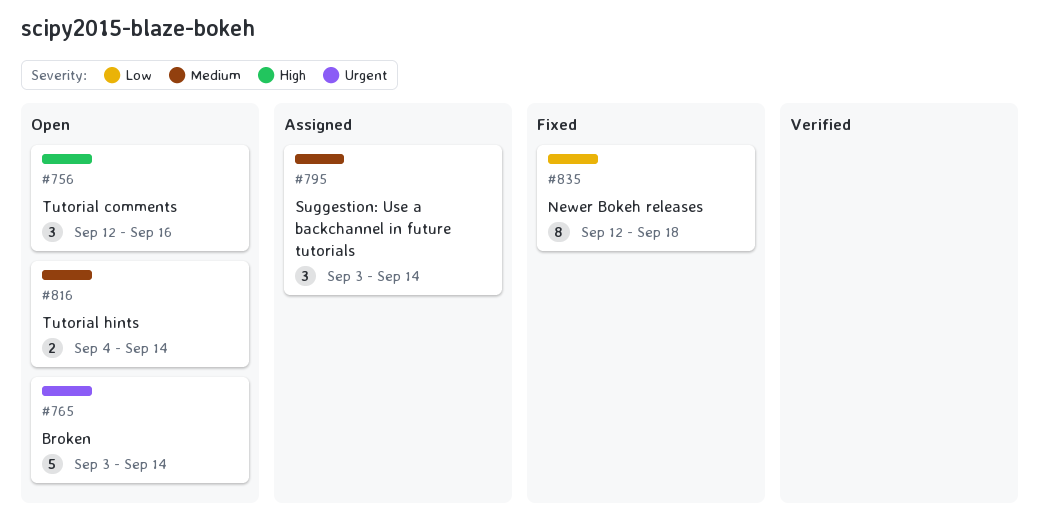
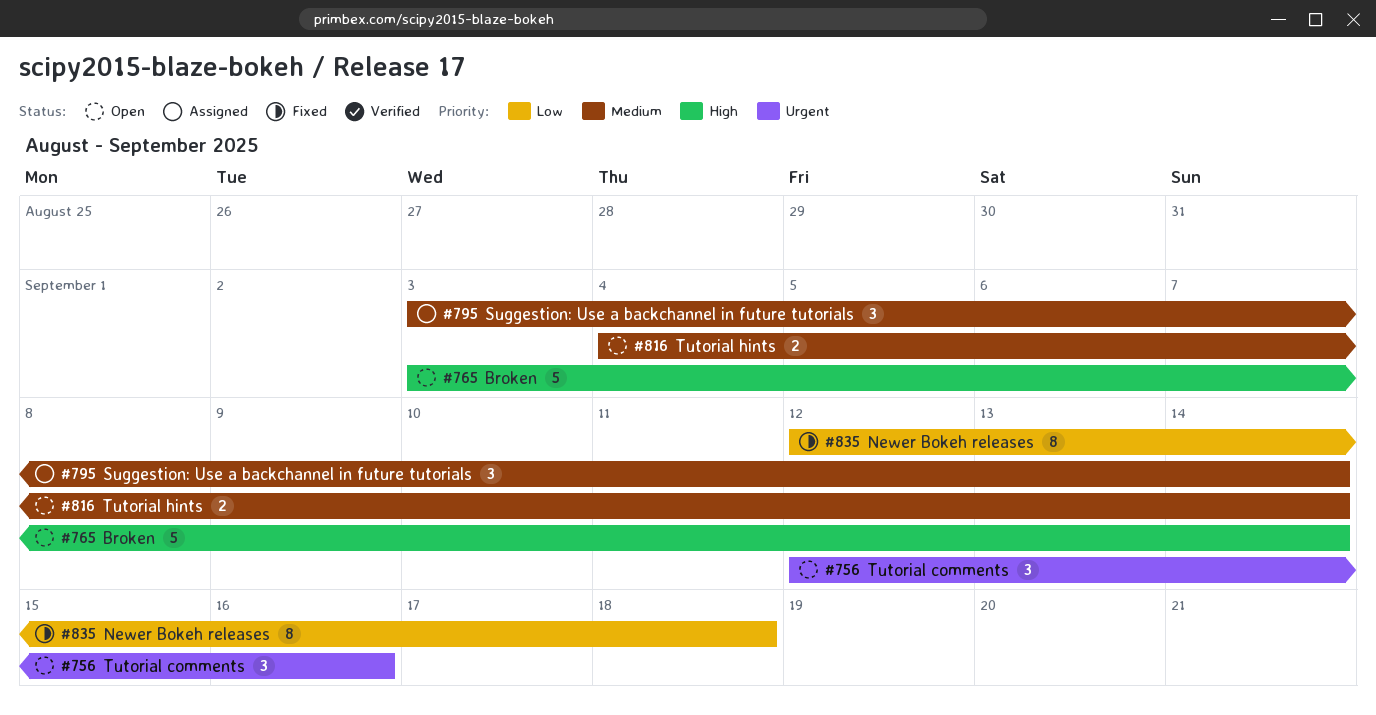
#756, priority: High -> Urgent
#765, priority: Urgent -> High

